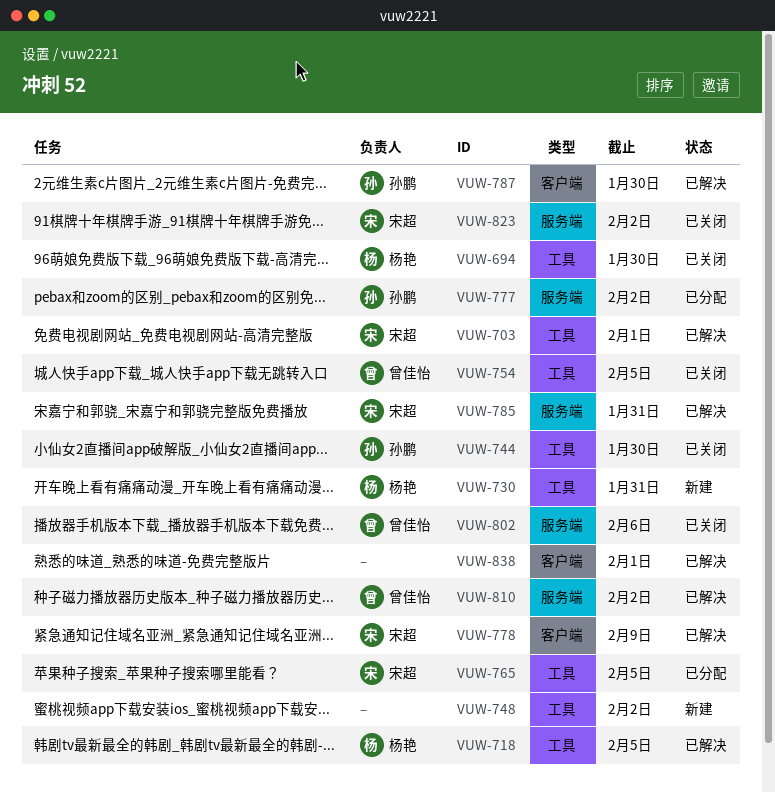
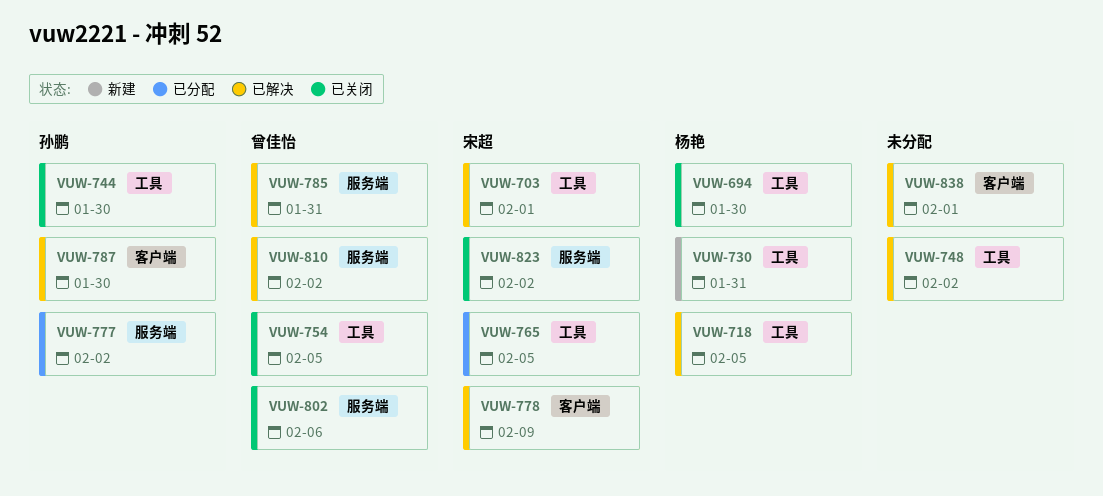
VUW-748, status: 新建 -> 已解决
VUW-785, owner: 宋超 -> 曾佳怡

